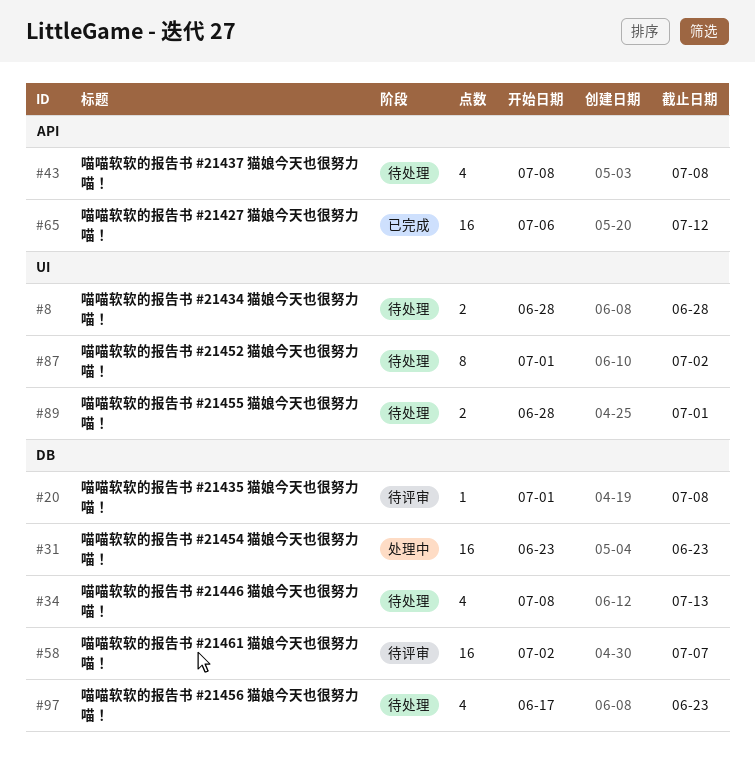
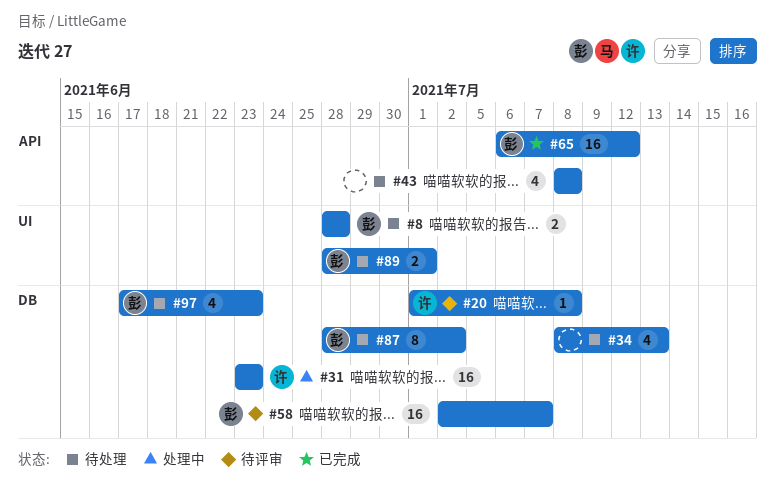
#87, label: UI -> DB
#87, start: Jul 1 -> Jun 28

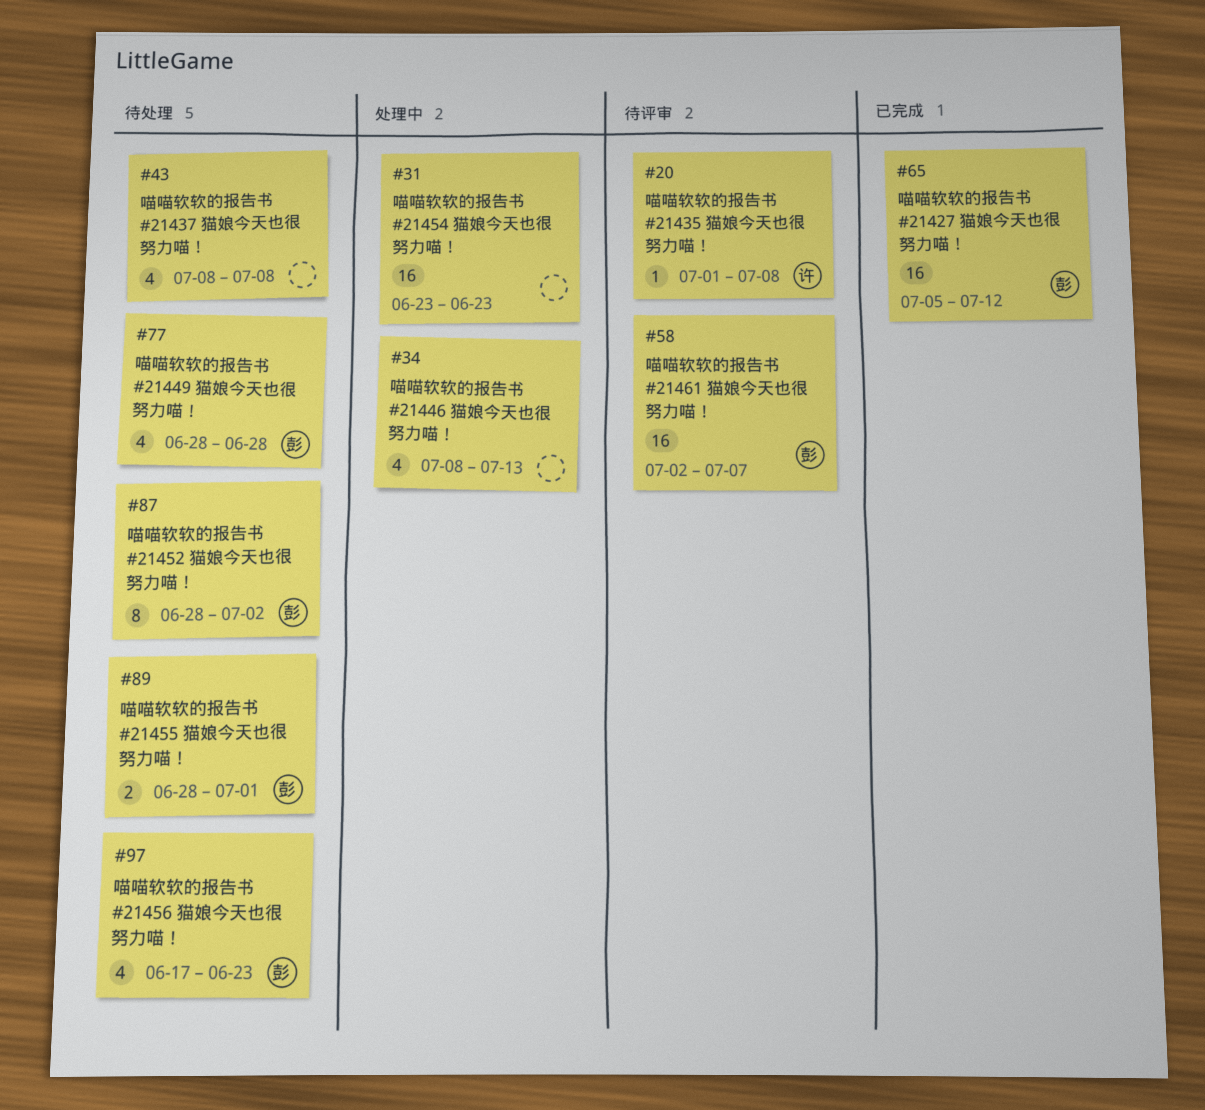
#8: present -> none
#31, owner: 许 -> none
#34, status: 待处理 -> 处理中
#65, start: Jul 6 -> Jul 5
#77: none -> present

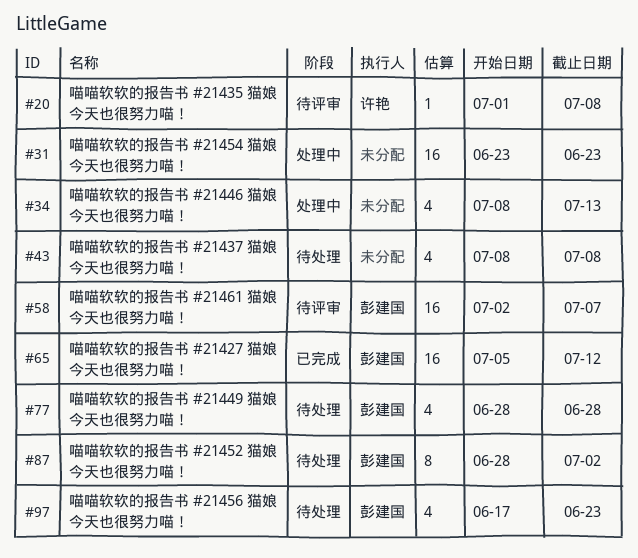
#89: present -> none

